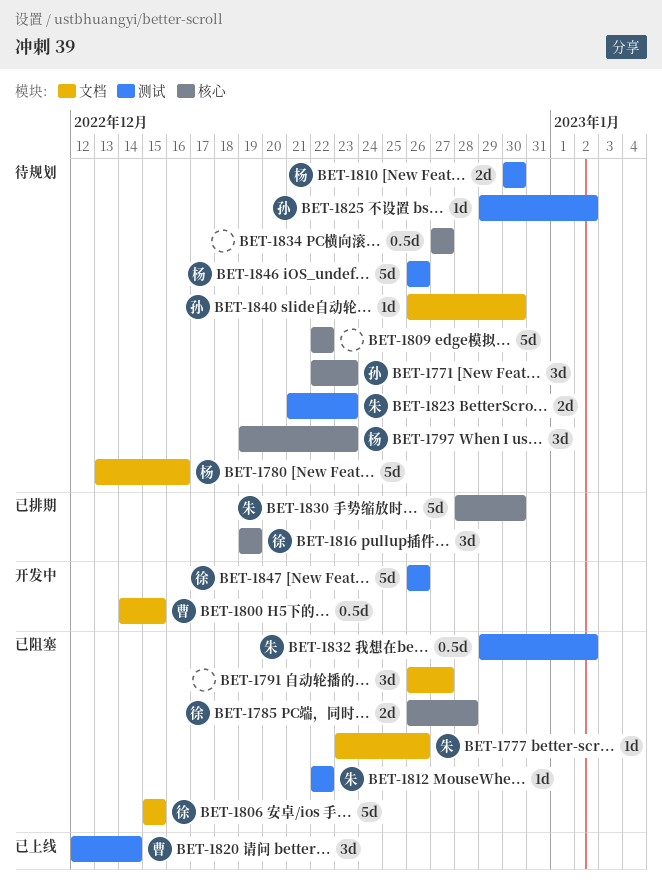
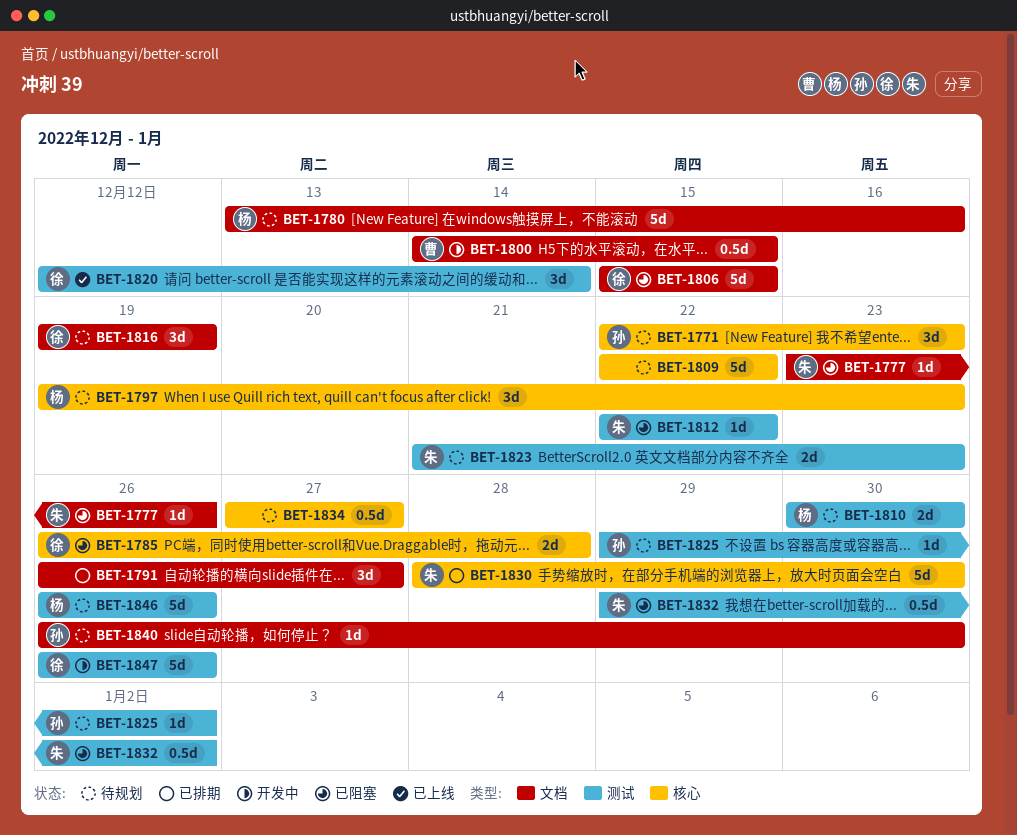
BET-1791, status: 已阻塞 -> 已排期
BET-1816, status: 已排期 -> 待规划
BET-1816, label: 核心 -> 文档
BET-1820, owner: 曹 -> 徐

